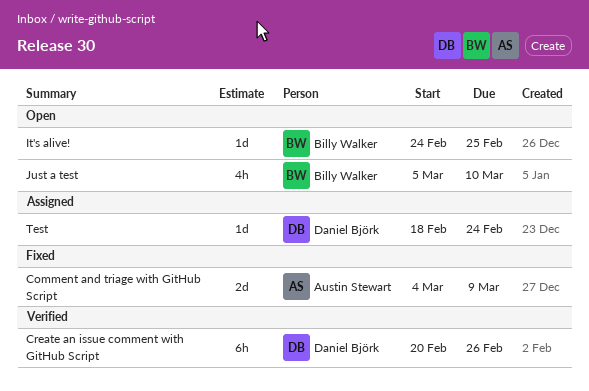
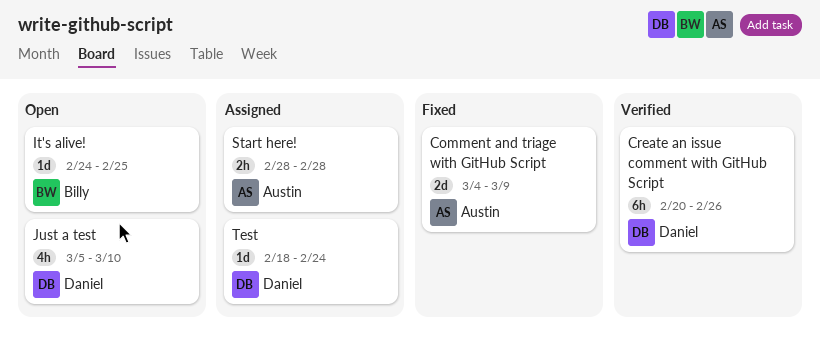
Just a test, owner: Billy Walker -> Daniel Björk
Start here!: none -> present

